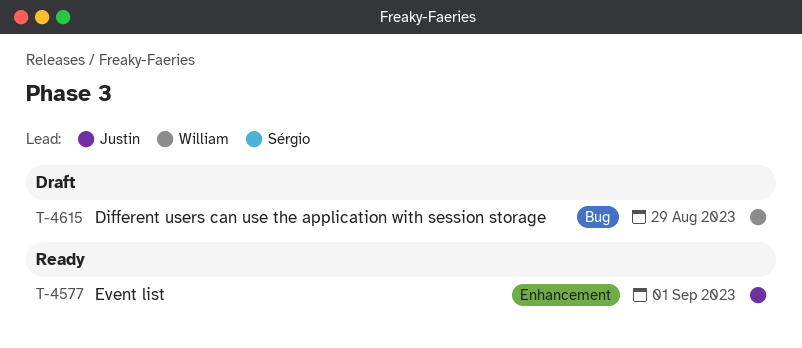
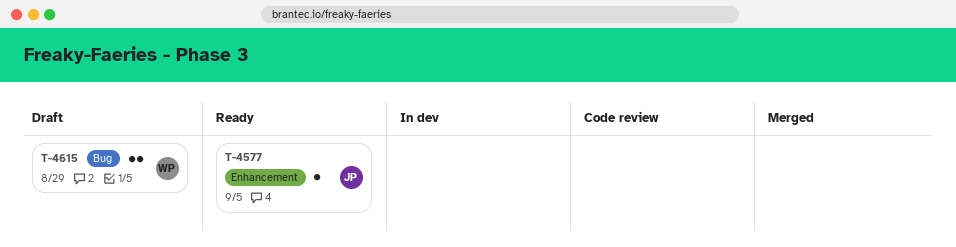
T-4577, due: Sep 1 -> Sep 5

